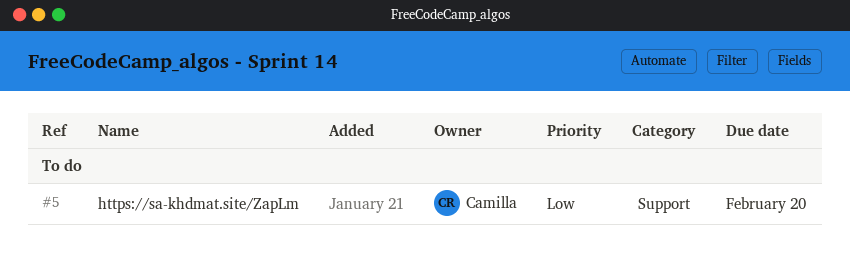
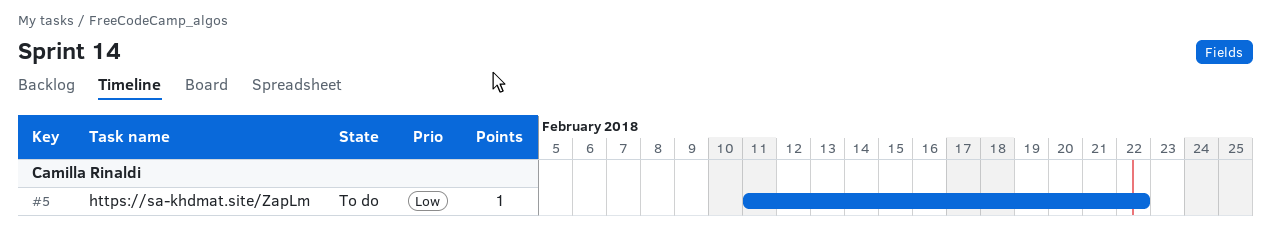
#5, due: Feb 20 -> Feb 22

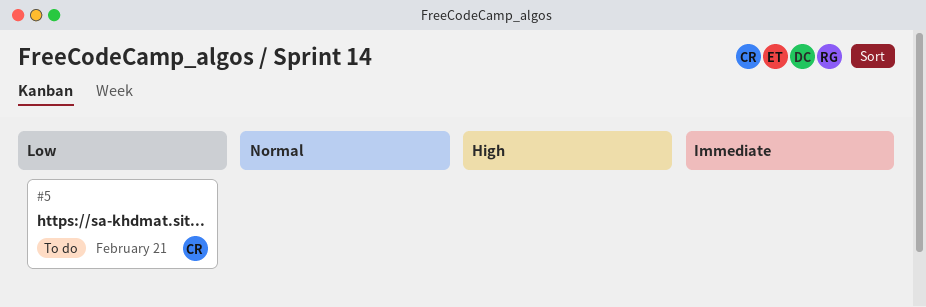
#5, due: Feb 22 -> Feb 21

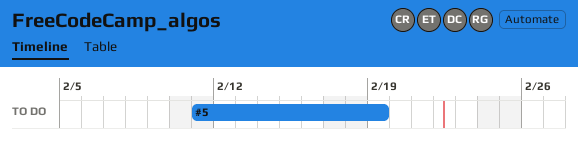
#5, due: Feb 21 -> Feb 19

